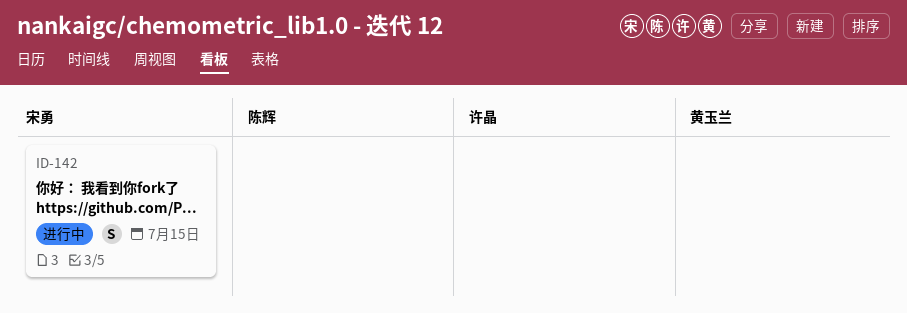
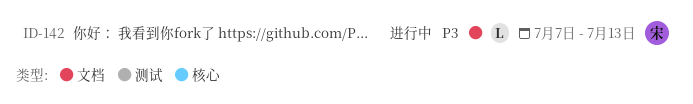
ID-142, estimate: S -> L
ID-142, due: Jul 15 -> Jul 13

